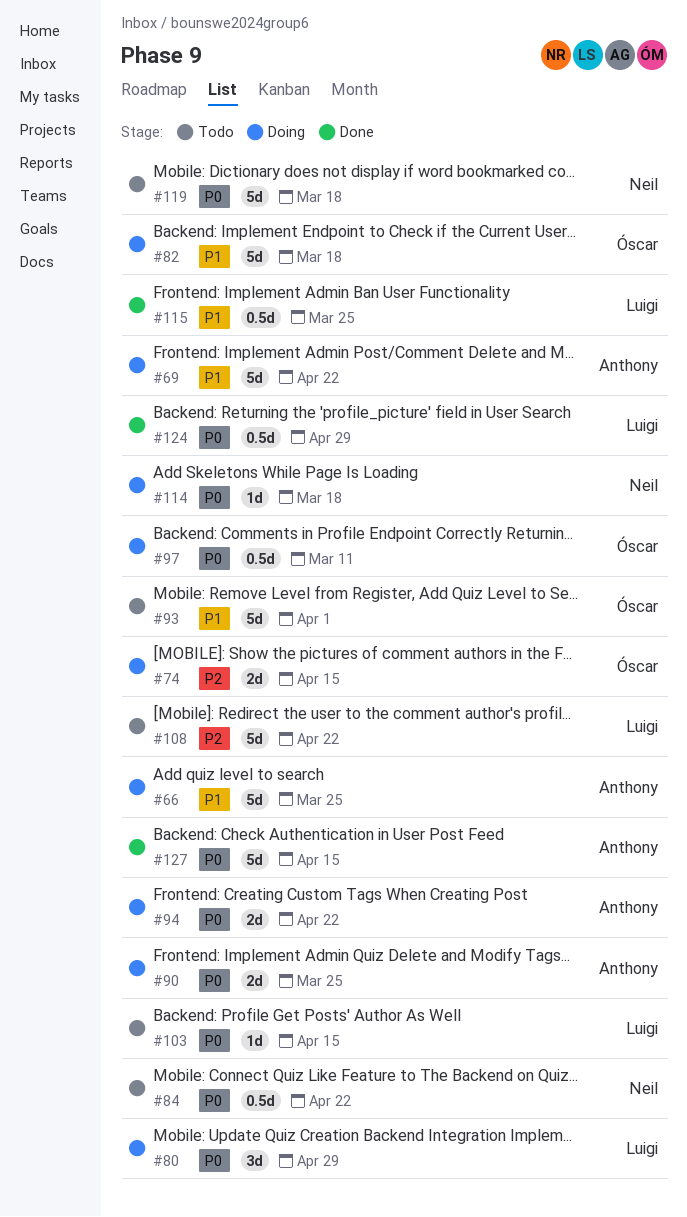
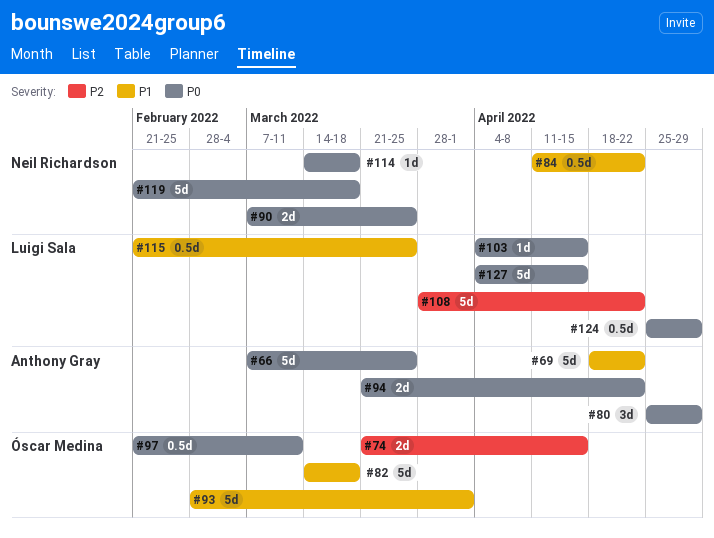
#66, priority: P1 -> P0
#80, owner: Luigi Sala -> Anthony Gray
#84, priority: P0 -> P1
#90, owner: Anthony Gray -> Neil Richardson
#127, owner: Anthony Gray -> Luigi Sala

